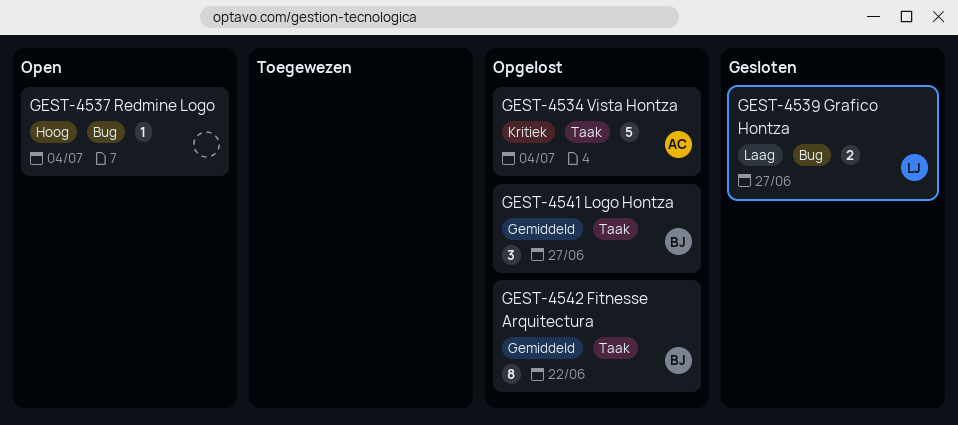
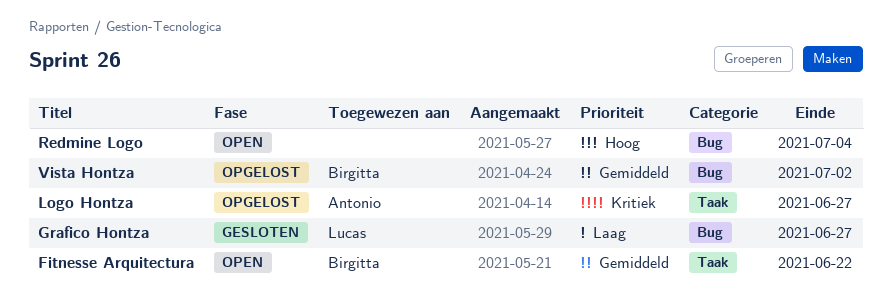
Fitnesse Arquitectura, status: Opgelost -> Open
Logo Hontza, owner: Birgitta -> Antonio
Logo Hontza, priority: Gemiddeld -> Kritiek
Vista Hontza, owner: Antonio -> Birgitta
Vista Hontza, priority: Kritiek -> Gemiddeld
Vista Hontza, label: Taak -> Bug
Vista Hontza, due: Jul 4 -> Jul 2

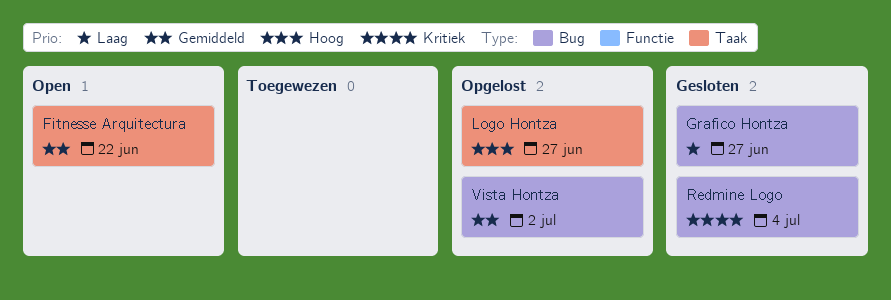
Logo Hontza, priority: Kritiek -> Hoog
Redmine Logo, status: Open -> Gesloten
Redmine Logo, priority: Hoog -> Kritiek

